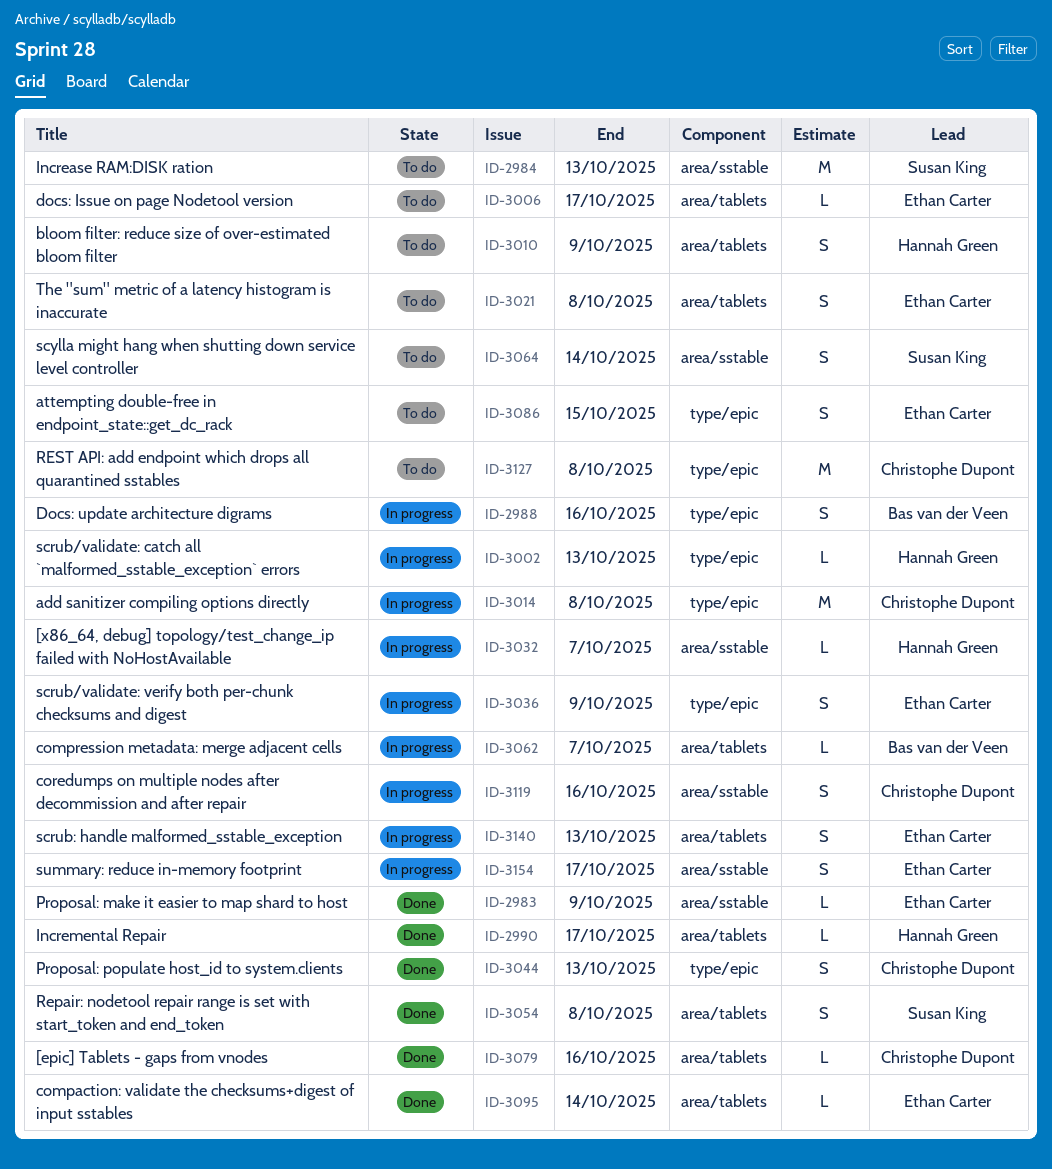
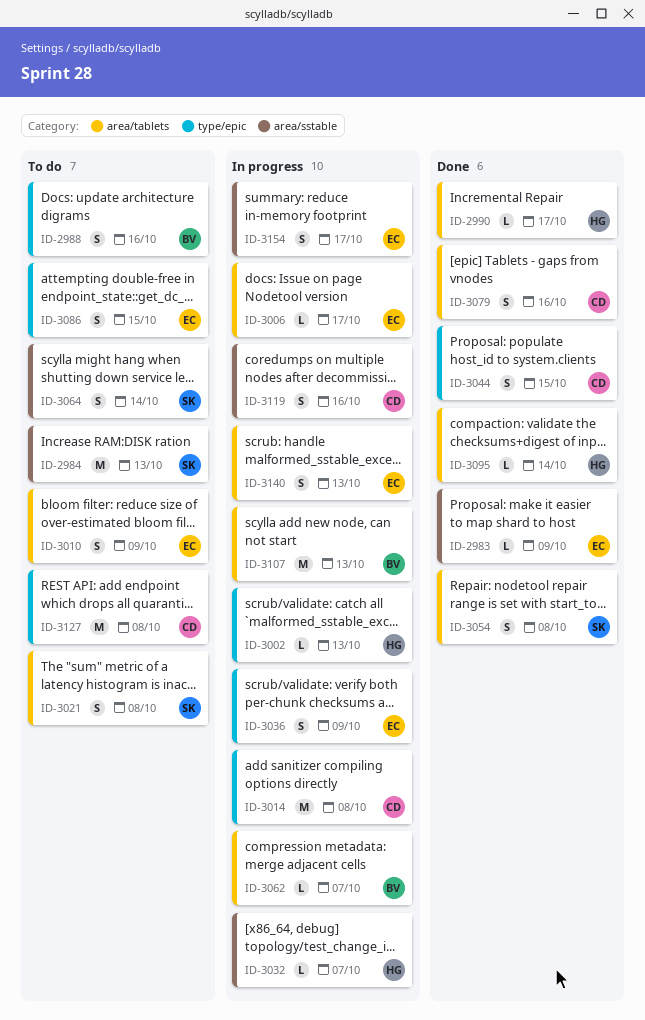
ID-2988, status: In progress -> To do
ID-3006, status: To do -> In progress
ID-3010, owner: Hannah Green -> Ethan Carter
ID-3021, owner: Ethan Carter -> Susan King
ID-3044, due: Oct 13 -> Oct 15
ID-3079, estimate: L -> S
ID-3095, owner: Ethan Carter -> Hannah Green
ID-3107: none -> present

